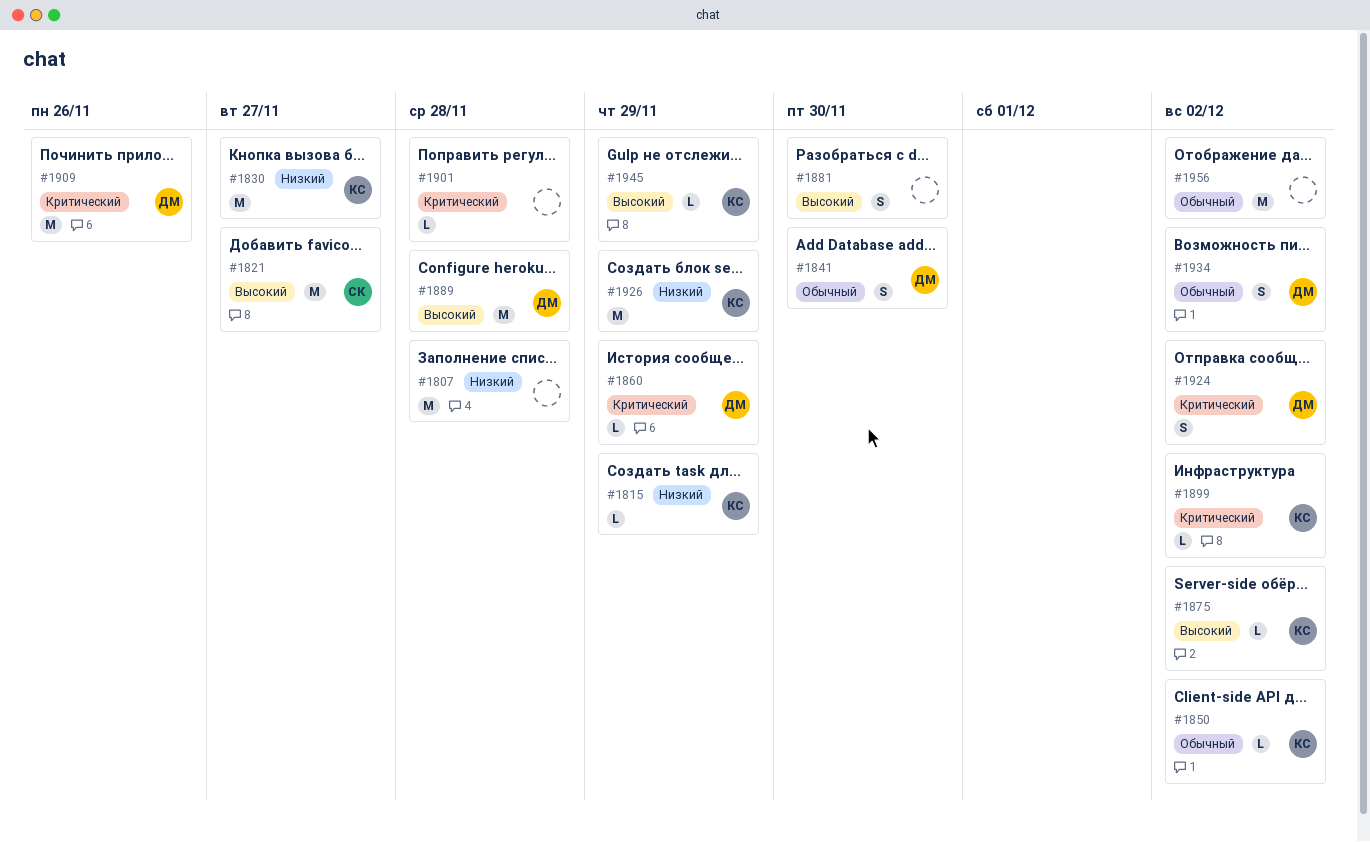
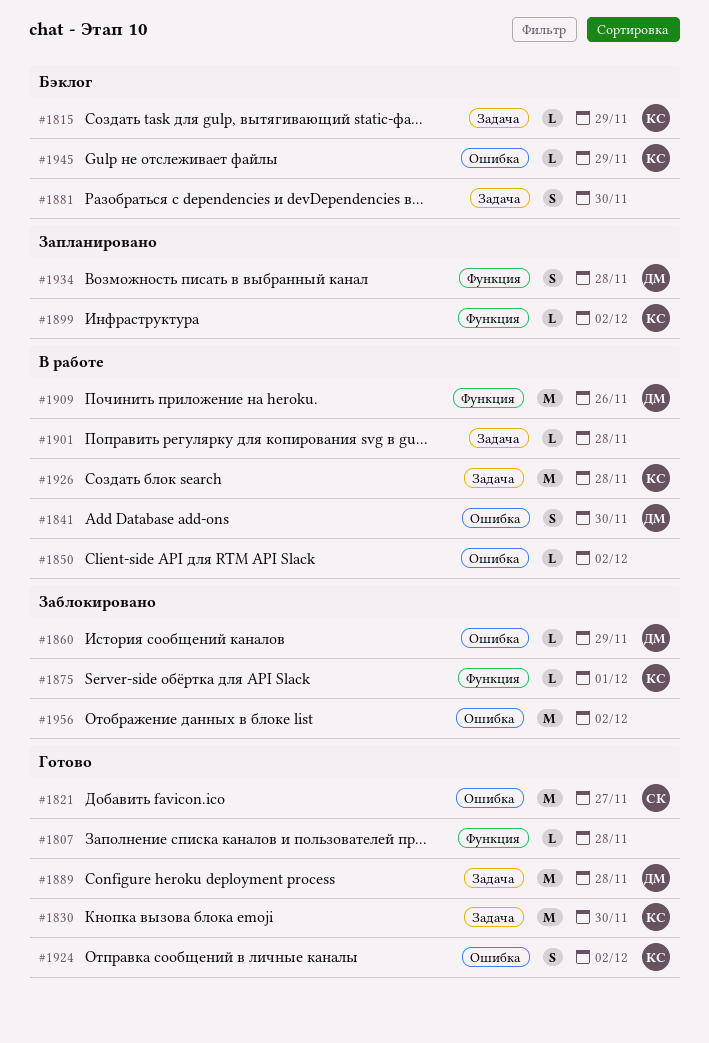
#1807, estimate: M -> L
#1830, due: Nov 27 -> Nov 30
#1850, owner: КС -> none
#1875, due: Dec 2 -> Dec 1
#1924, owner: ДМ -> КС
#1926, due: Nov 29 -> Nov 28
#1934, due: Dec 2 -> Nov 28

